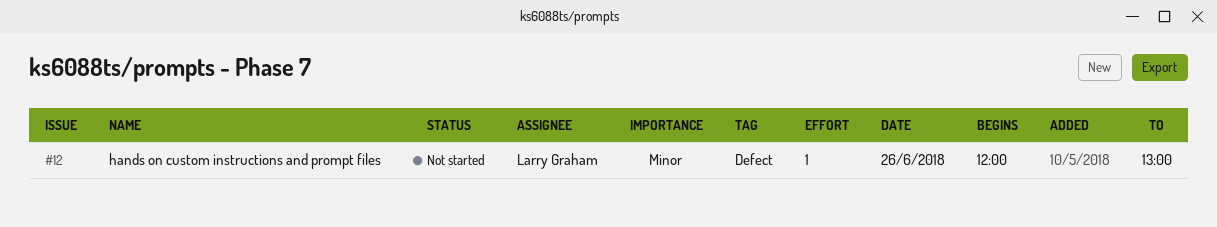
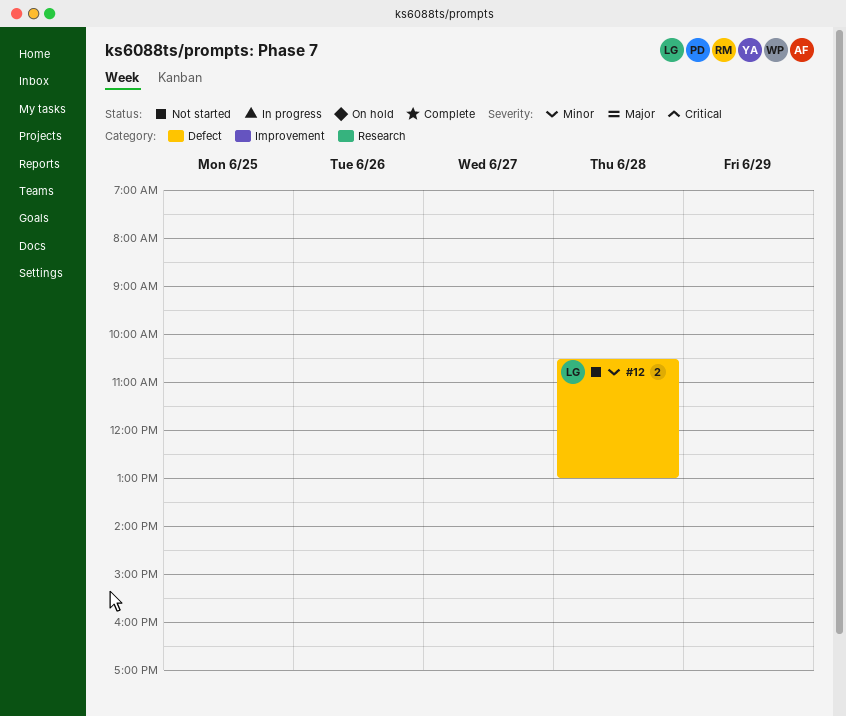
#12, estimate: 1 -> 2
#12, day: Jun 26 -> Jun 28
#12, begins: 12:00 -> 10:30

